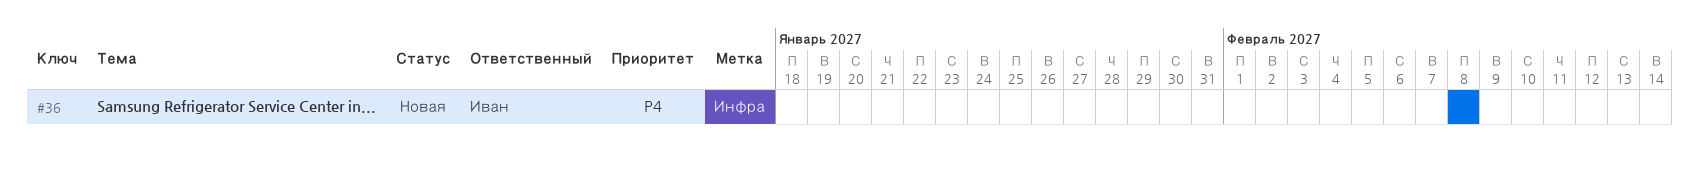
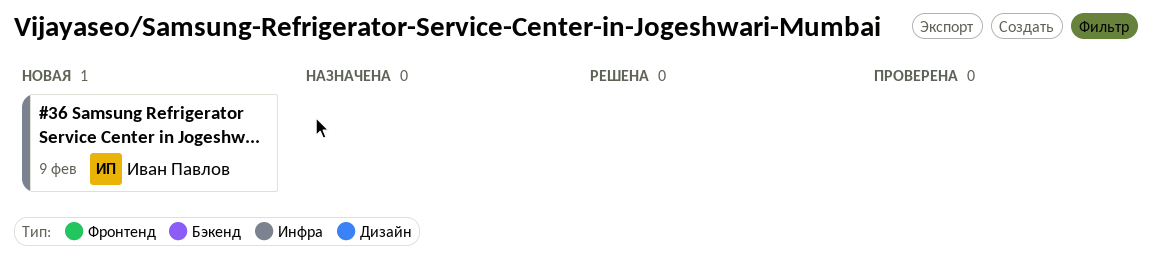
#36, due: Feb 8 -> Feb 9

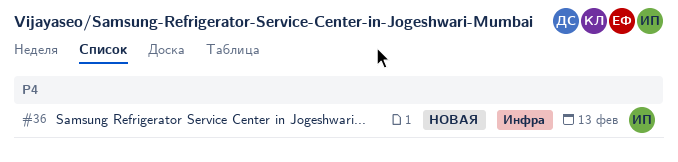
#36, due: Feb 9 -> Feb 13

